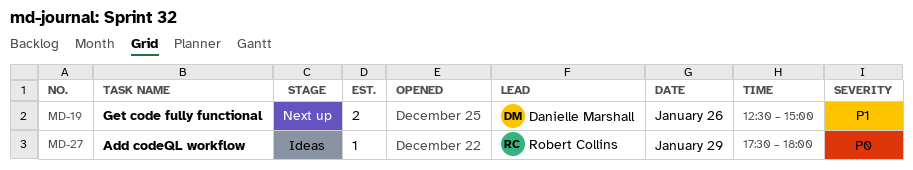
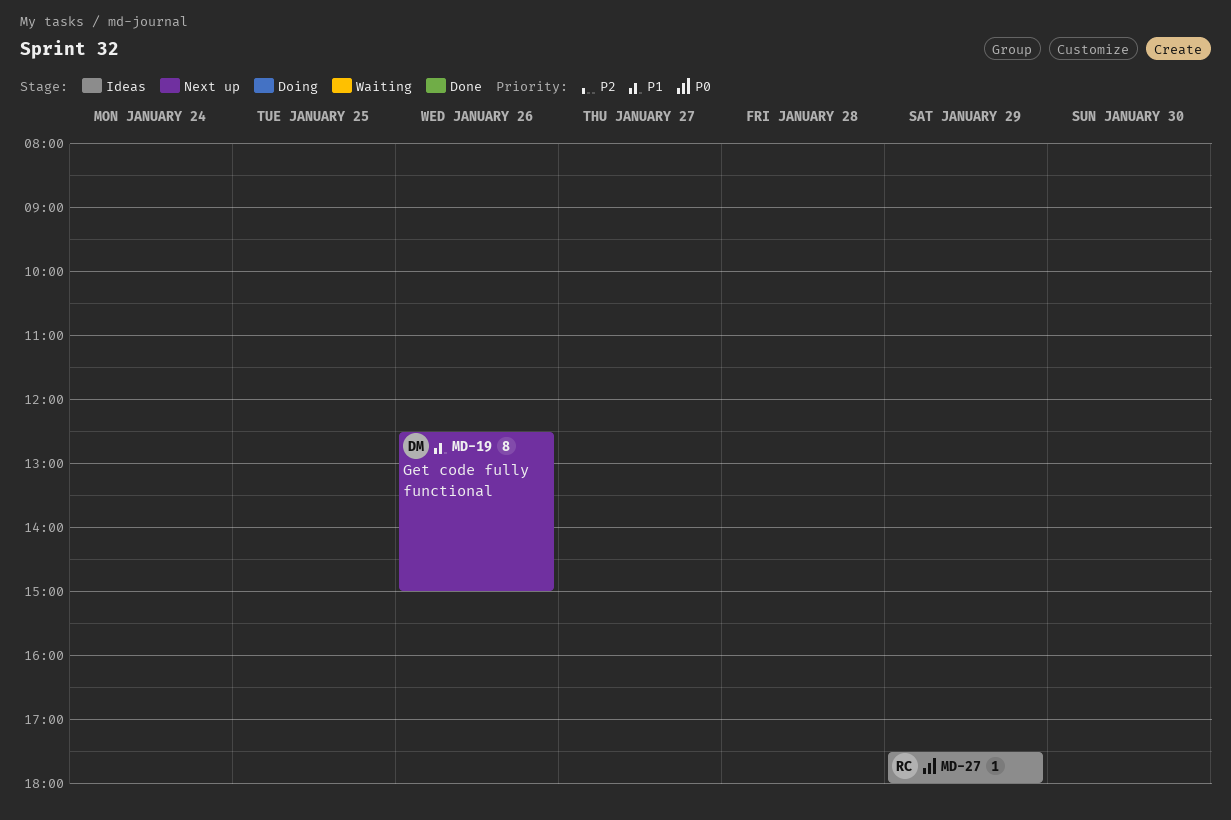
MD-19, estimate: 2 -> 8

